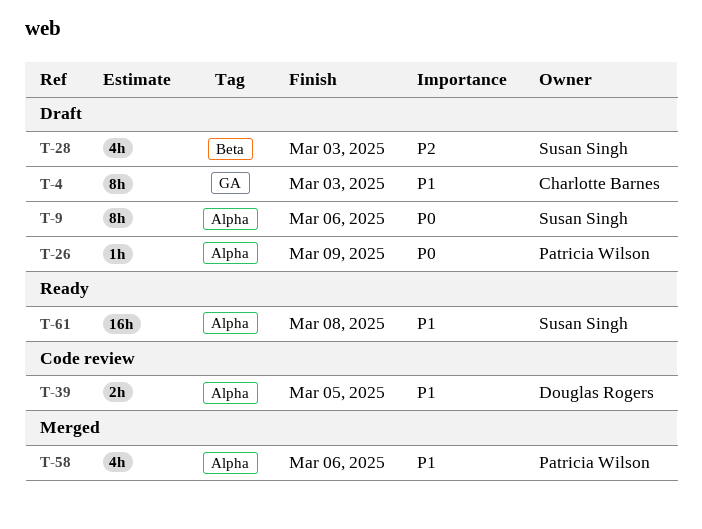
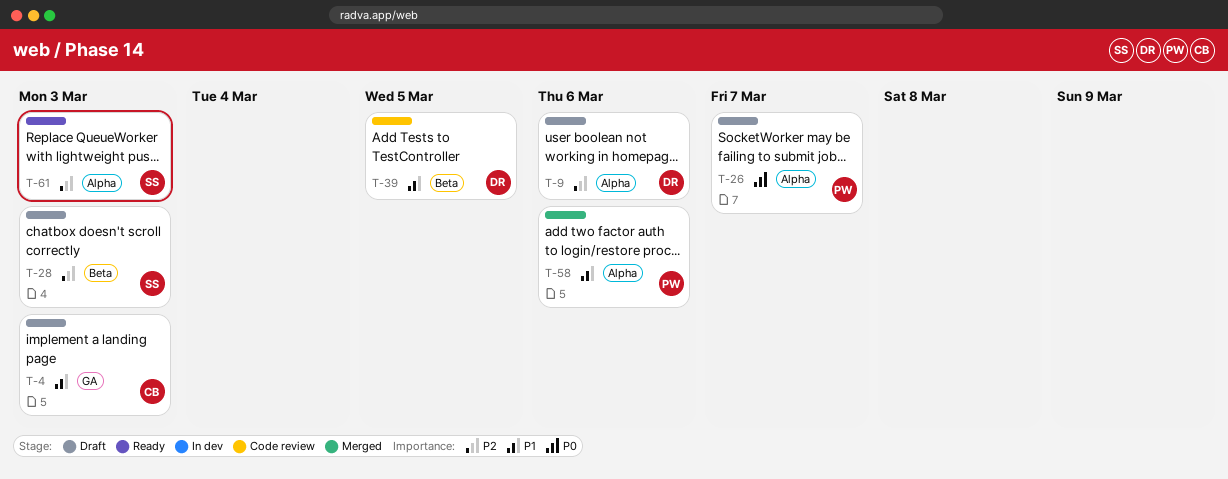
T-9, owner: Susan Singh -> Douglas Rogers
T-9, priority: P0 -> P2
T-26, due: Mar 9 -> Mar 7
T-39, label: Alpha -> Beta
T-61, priority: P1 -> P2
T-61, due: Mar 8 -> Mar 3

